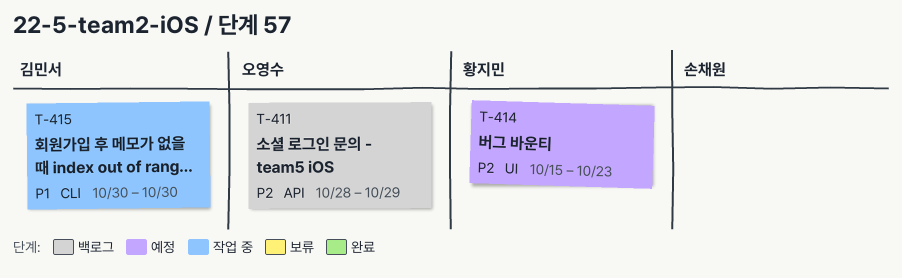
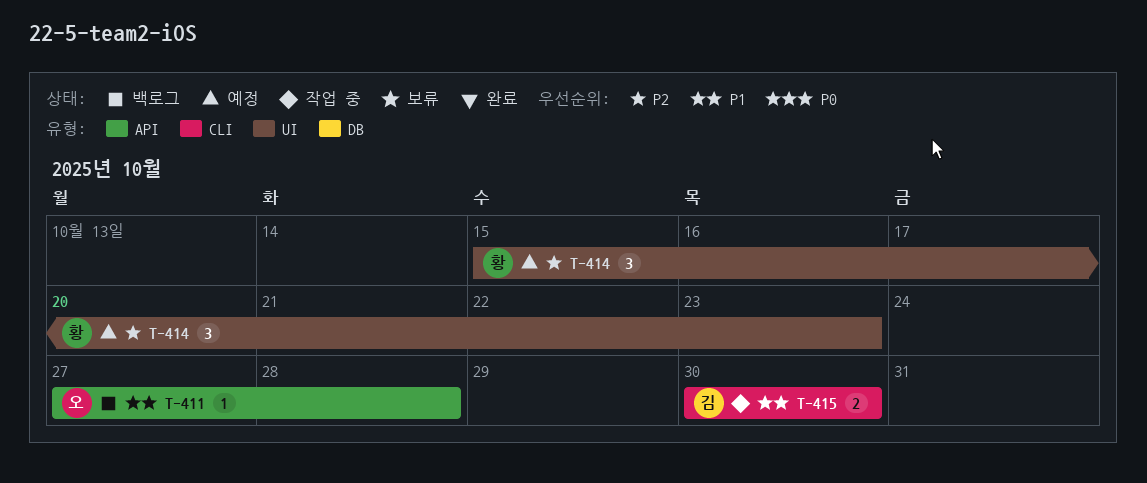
T-411, priority: P2 -> P1
T-411, start: Oct 28 -> Oct 27
T-411, due: Oct 29 -> Oct 28

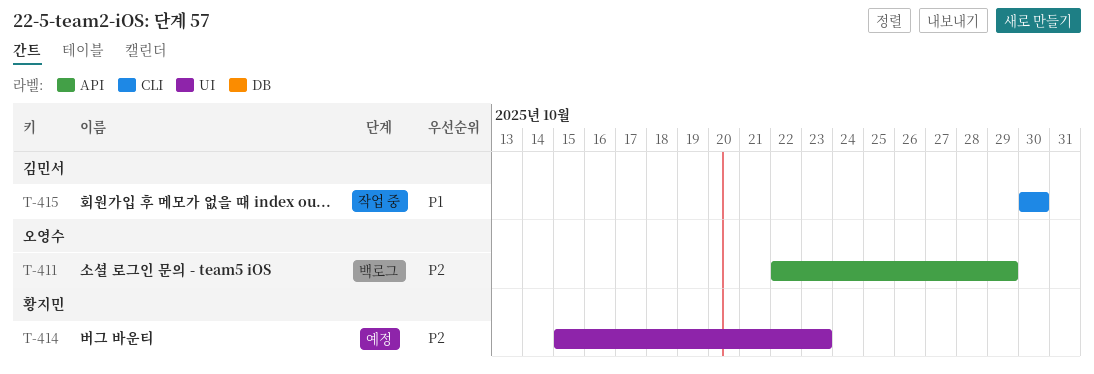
T-411, priority: P1 -> P2
T-411, start: Oct 27 -> Oct 22
T-411, due: Oct 28 -> Oct 29

